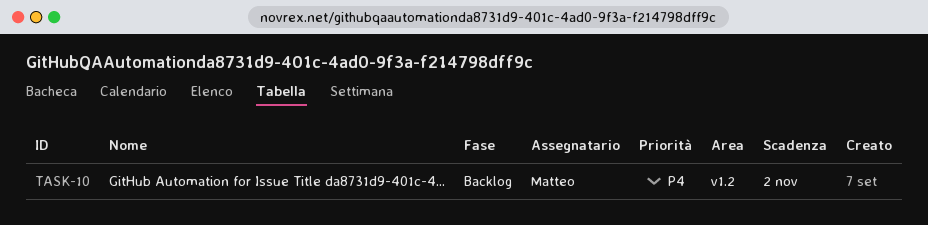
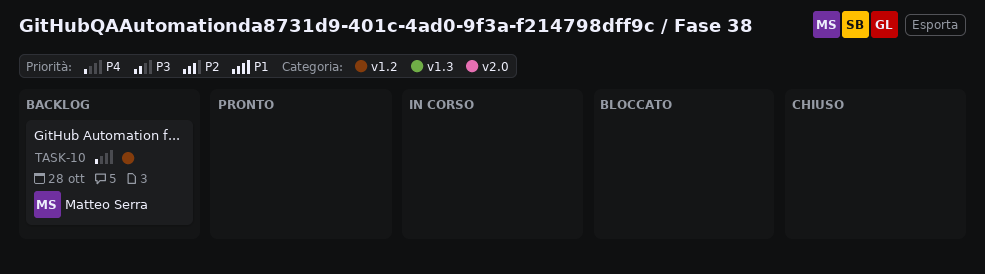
TASK-10, due: Nov 2 -> Oct 28

